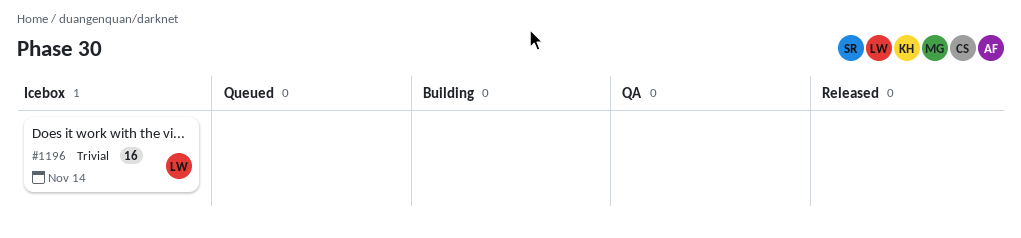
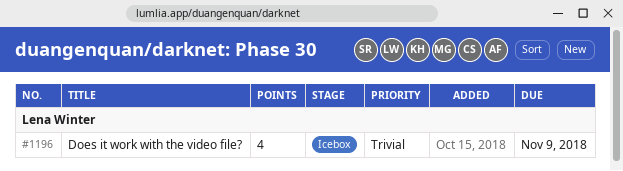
#1196, estimate: 16 -> 4
#1196, due: Nov 14 -> Nov 9

